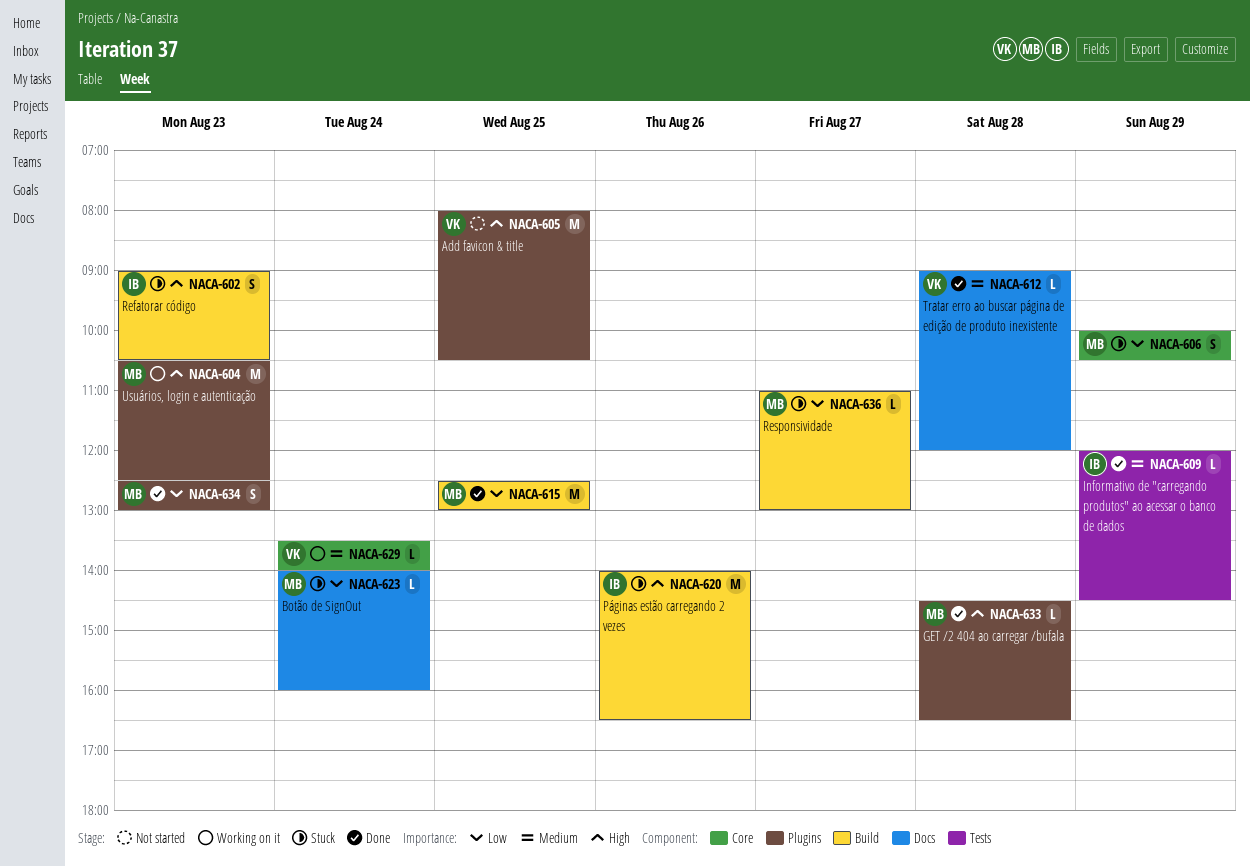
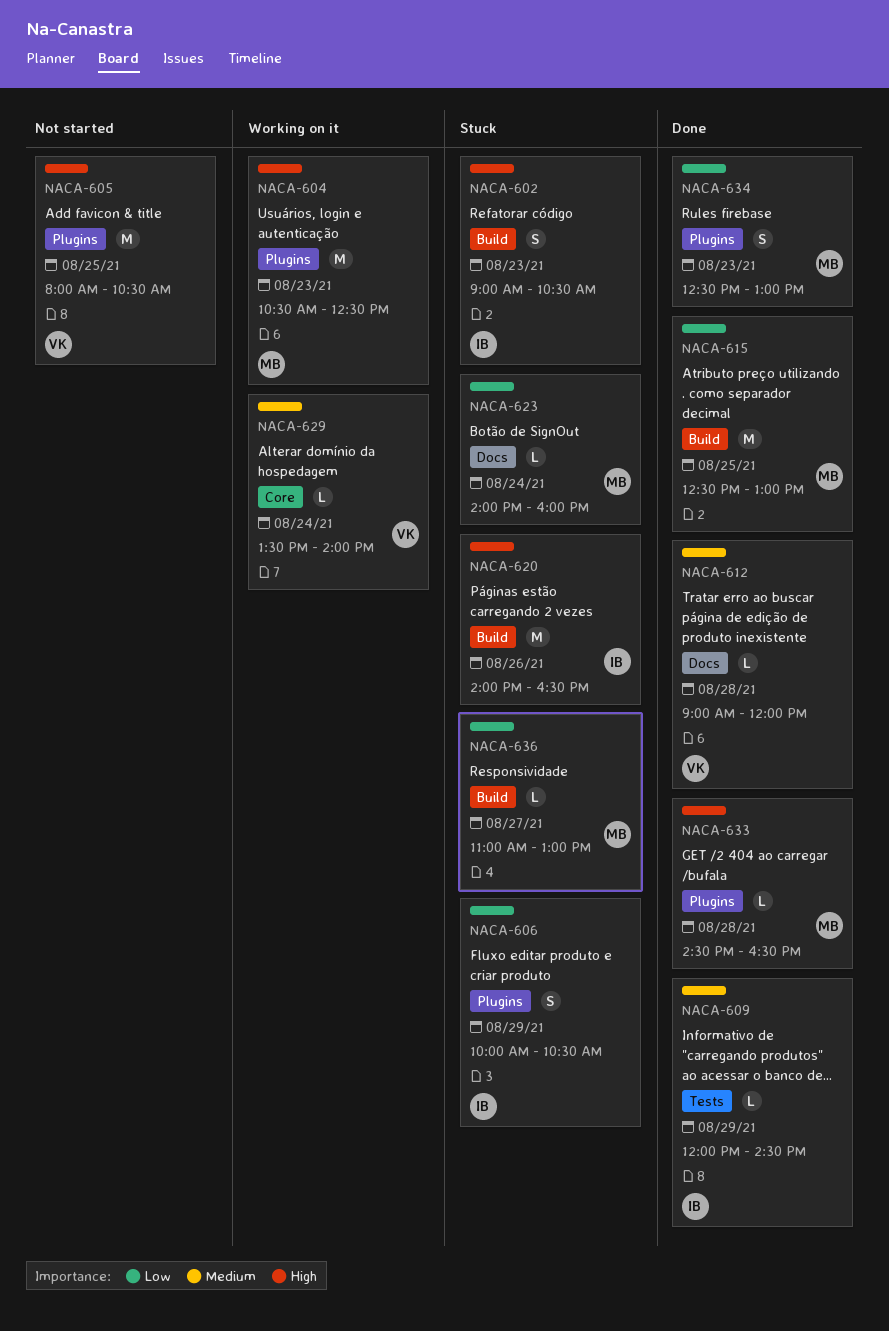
NACA-606, owner: MB -> IB
NACA-606, label: Core -> Plugins

